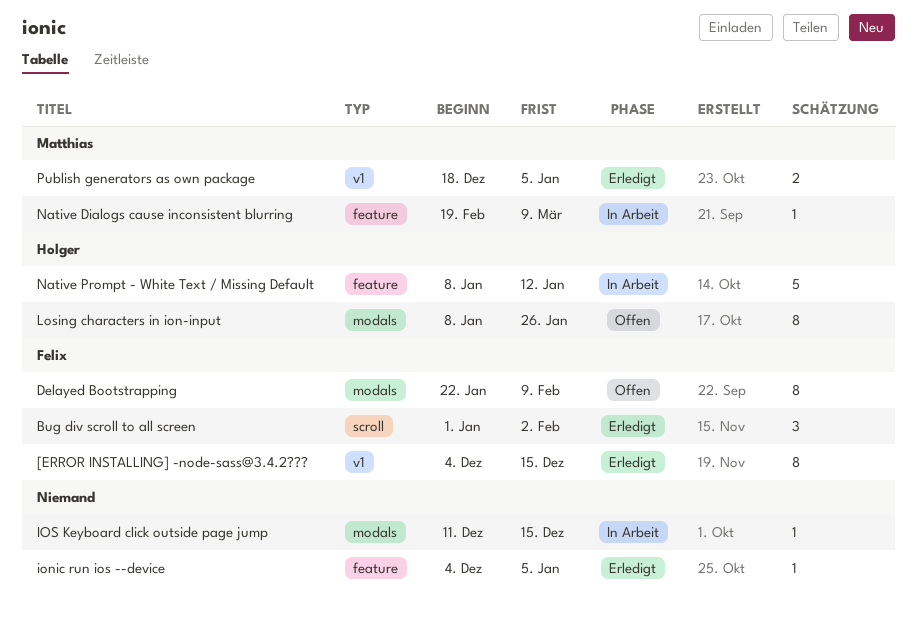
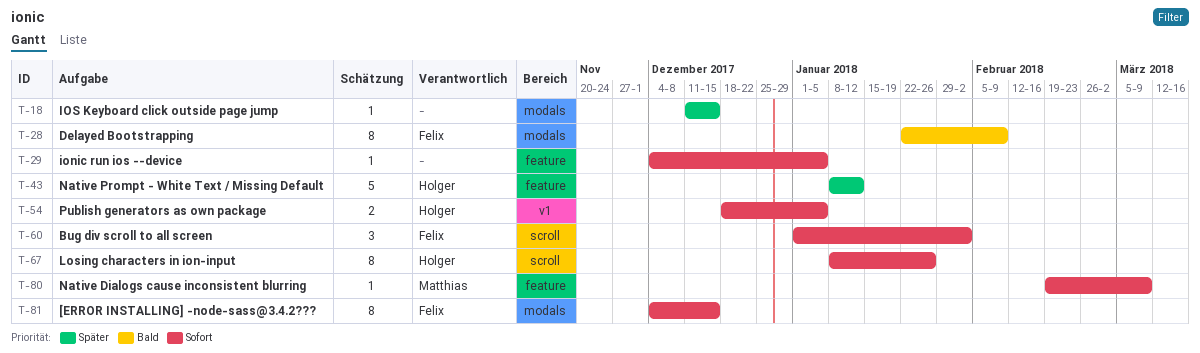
[ERROR INSTALLING] -node-sass@3.4.2???, label: v1 -> modals
Losing characters in ion-input, label: modals -> scroll
Publish generators as own package, owner: Matthias -> Holger

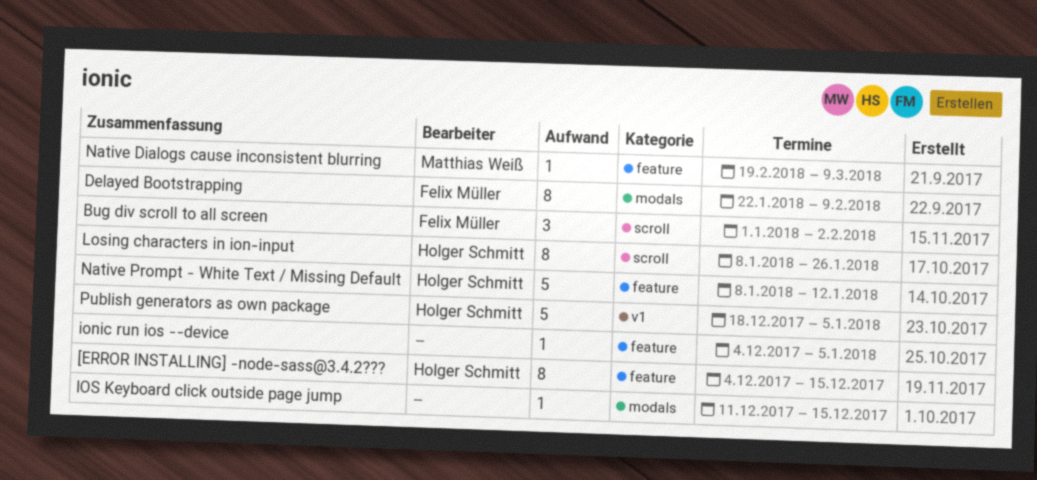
[ERROR INSTALLING] -node-sass@3.4.2???, owner: Felix Müller -> Holger Schmitt
[ERROR INSTALLING] -node-sass@3.4.2???, label: modals -> feature
Publish generators as own package, estimate: 2 -> 5

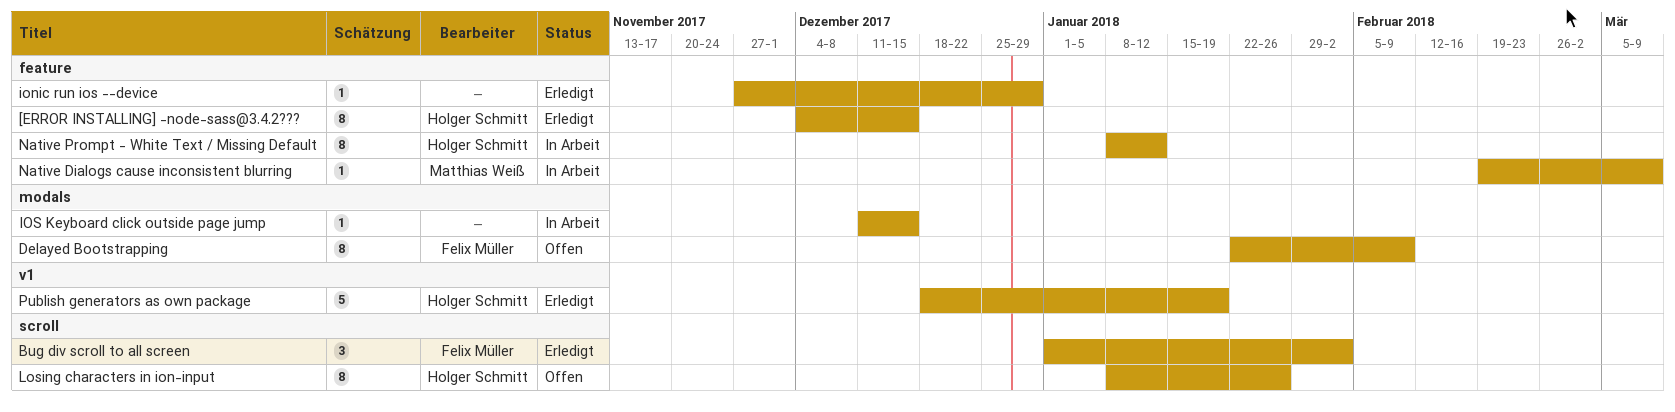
ionic run ios --device, start: Dec 4 -> Nov 27
ionic run ios --device, due: Jan 5 -> Dec 29
Native Prompt - White Text / Missing Default, estimate: 5 -> 8
Publish generators as own package, due: Jan 5 -> Jan 19

